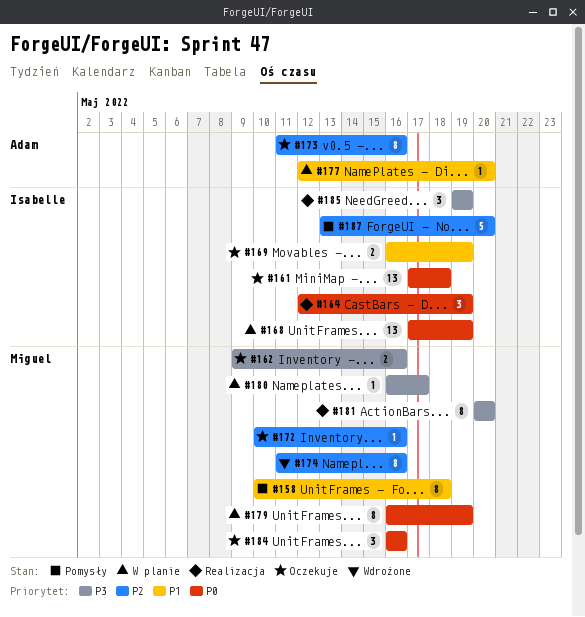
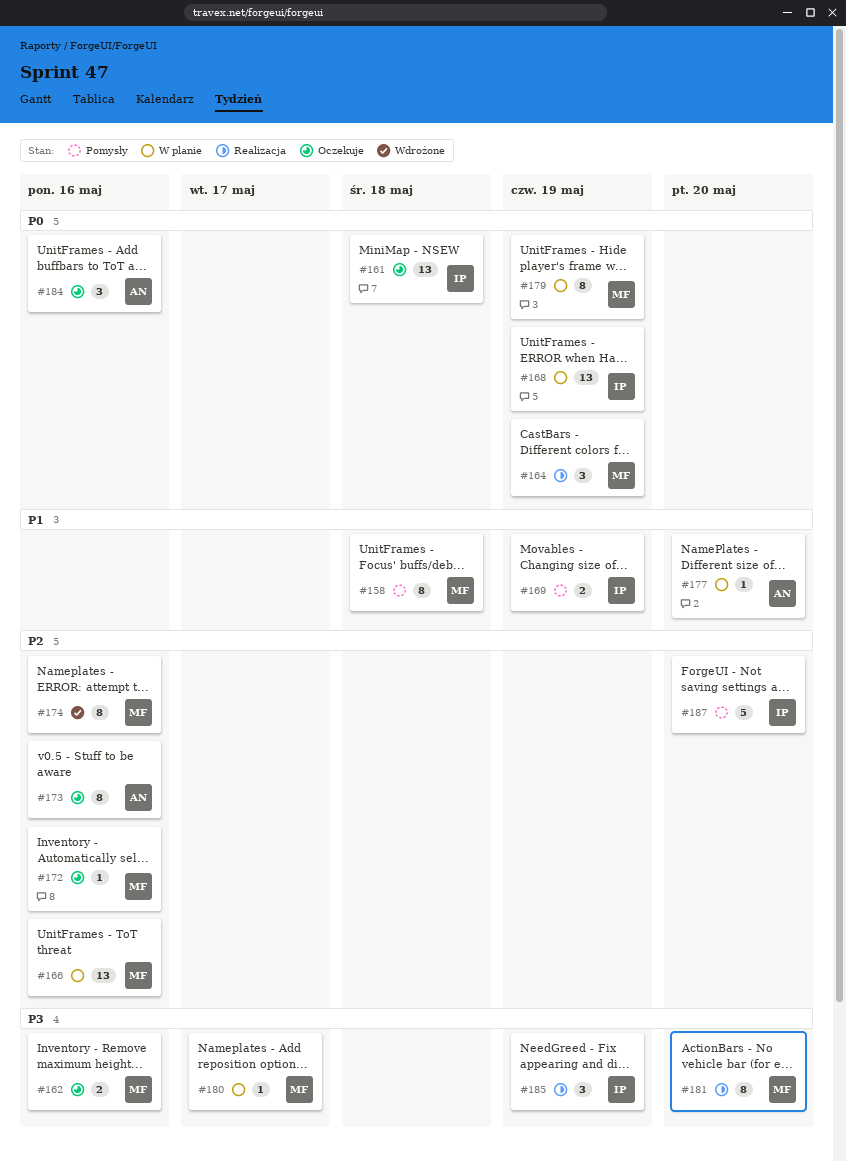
#164, owner: Isabelle -> Miguel
#166: none -> present
#169, status: Oczekuje -> Pomysły
#184, owner: Miguel -> Adam

